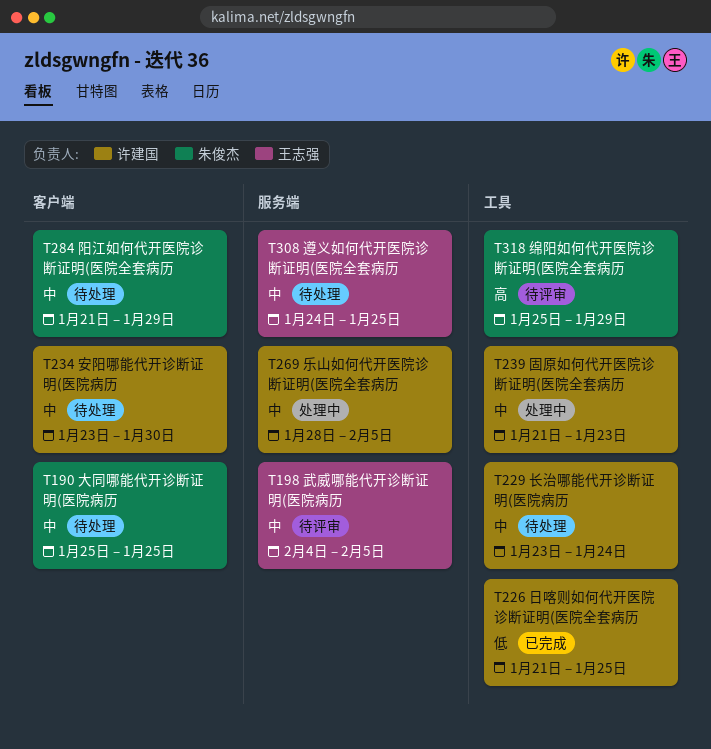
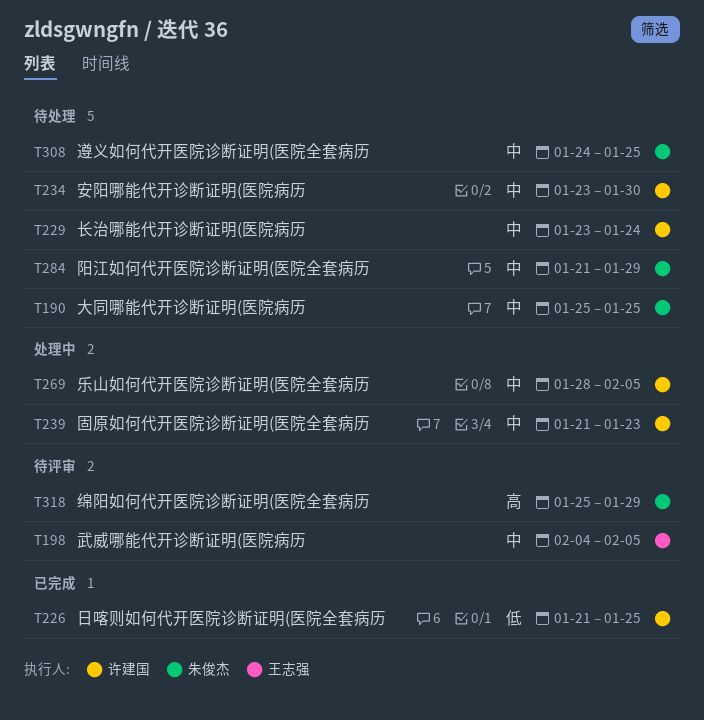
T308, owner: 王志强 -> 朱俊杰

